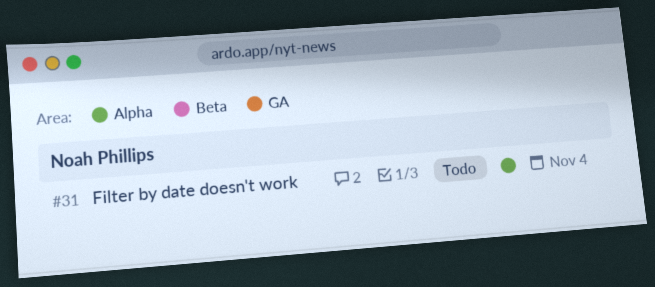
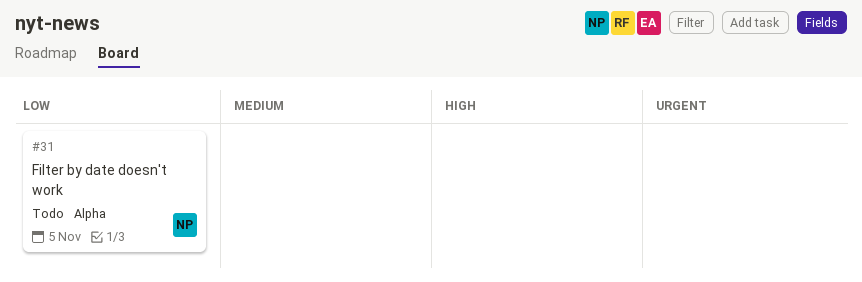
#31, due: Nov 4 -> Nov 5

